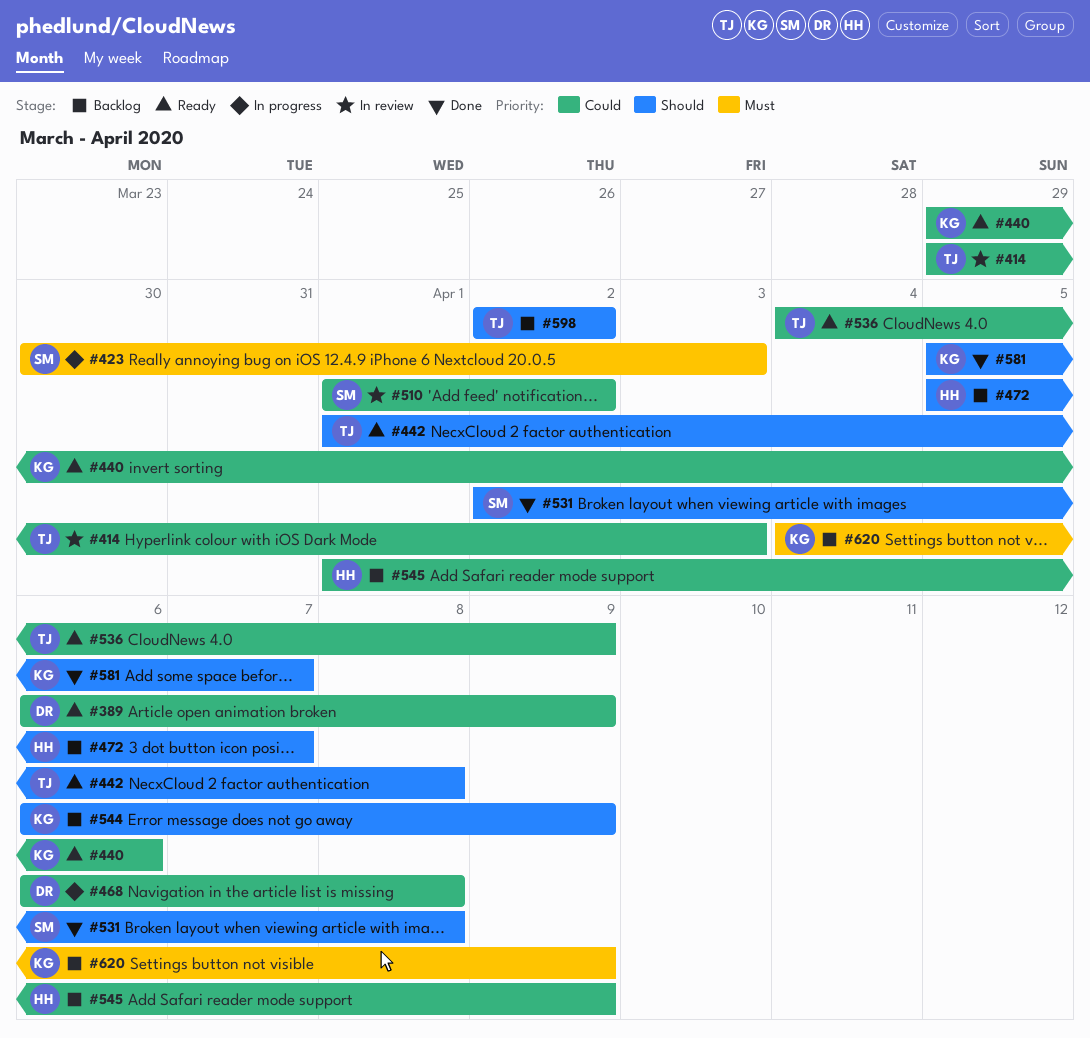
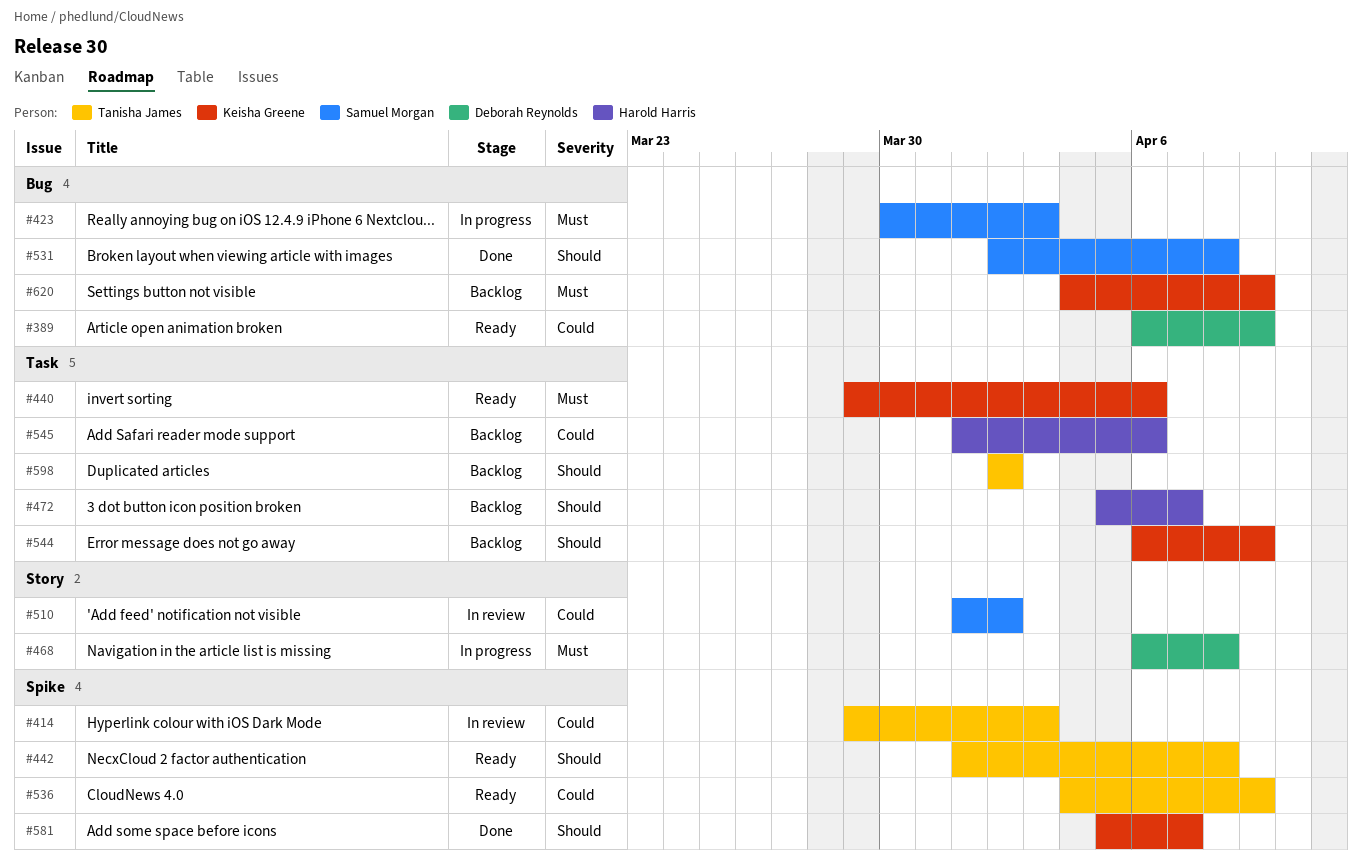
#440, priority: Could -> Must
#468, priority: Could -> Must
#545, due: Apr 9 -> Apr 6

